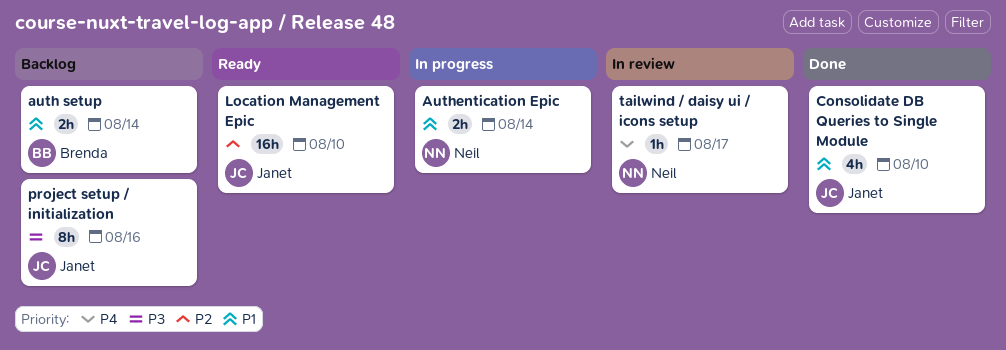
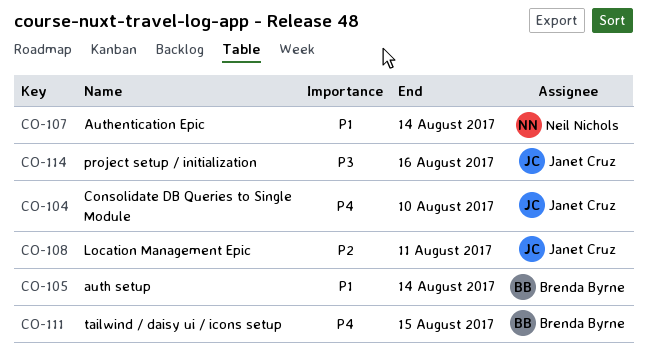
Consolidate DB Queries to Single Module, priority: P1 -> P4
Location Management Epic, due: Aug 10 -> Aug 11
tailwind / daisy ui / icons setup, owner: Neil Nichols -> Brenda Byrne
tailwind / daisy ui / icons setup, due: Aug 17 -> Aug 15

